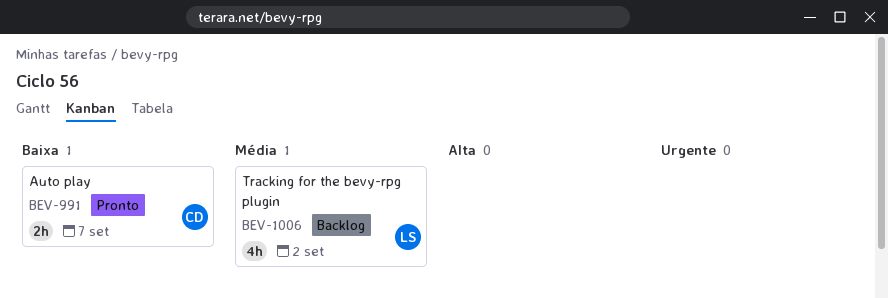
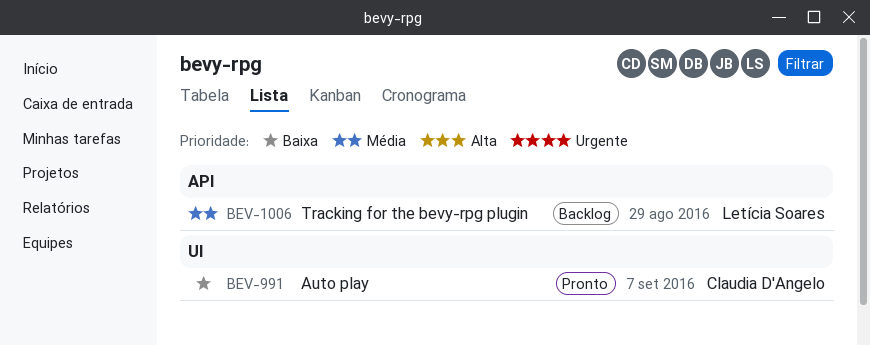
BEV-1006, due: Sep 2 -> Aug 29

